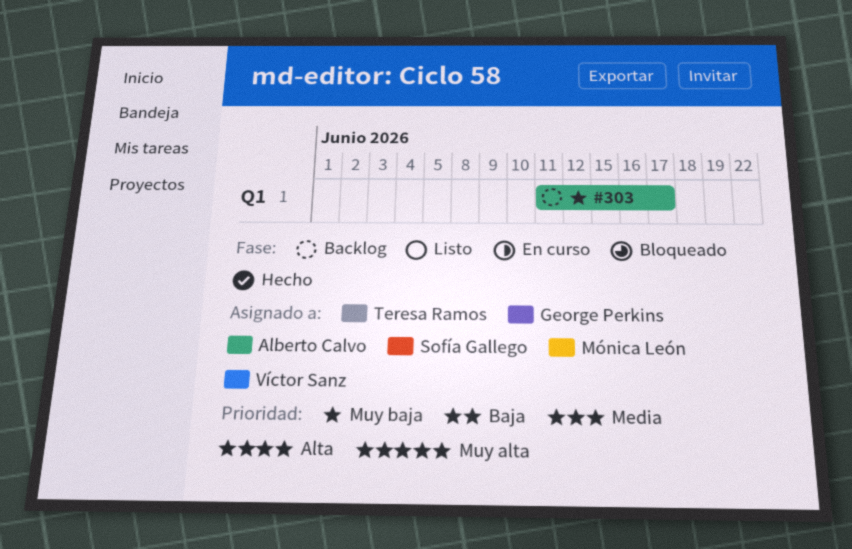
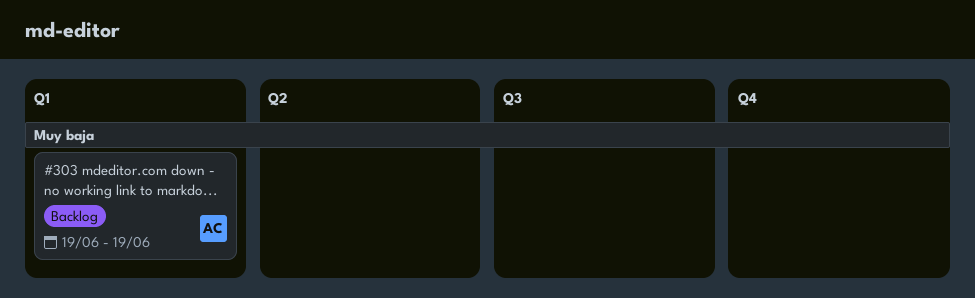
#303, start: Jun 11 -> Jun 19
#303, due: Jun 17 -> Jun 19

